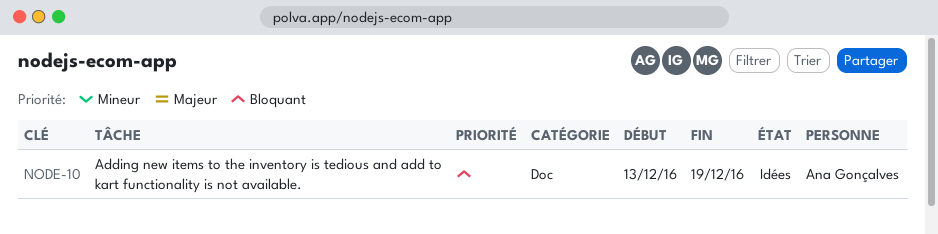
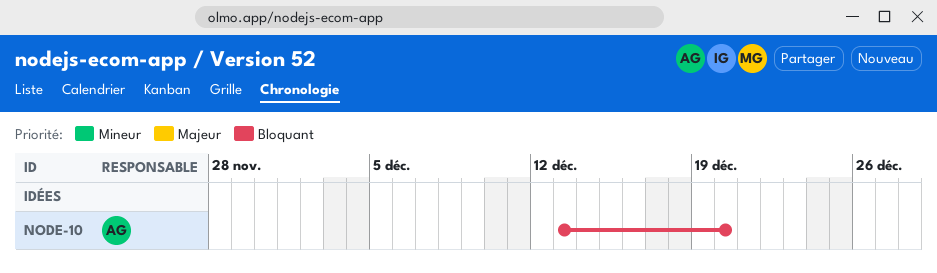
NODE-10, due: Dec 19 -> Dec 20

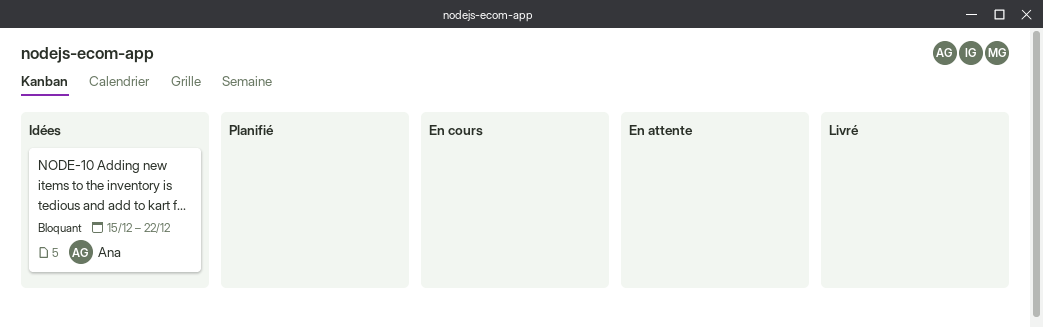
NODE-10, start: Dec 13 -> Dec 15
NODE-10, due: Dec 20 -> Dec 22

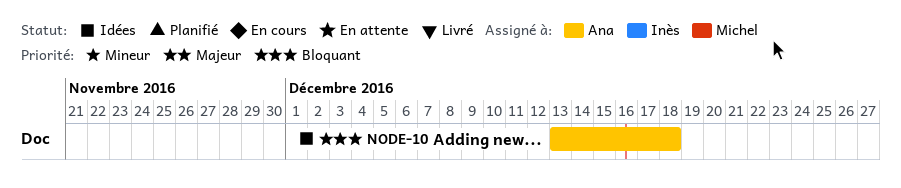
NODE-10, start: Dec 15 -> Dec 13
NODE-10, due: Dec 22 -> Dec 18

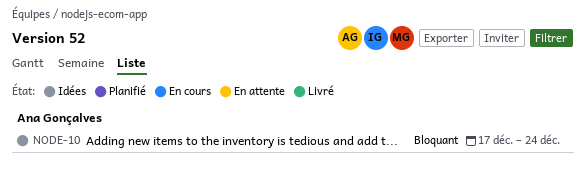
NODE-10, start: Dec 13 -> Dec 17
NODE-10, due: Dec 18 -> Dec 24

